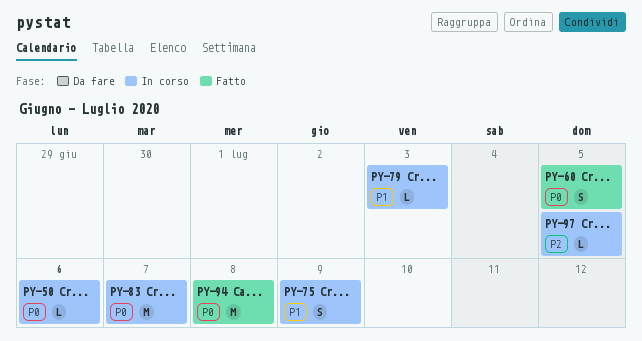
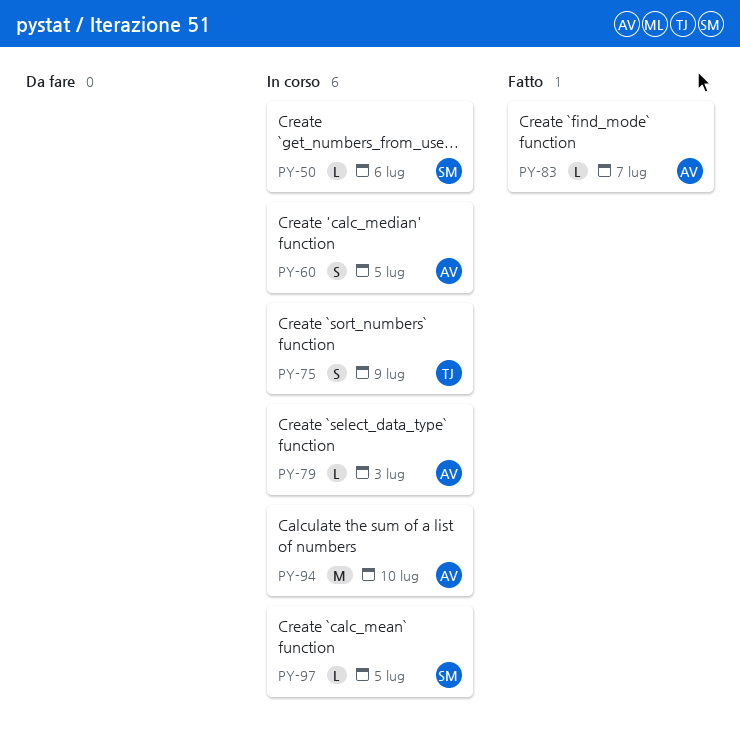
PY-60, status: Fatto -> In corso
PY-83, status: In corso -> Fatto
PY-83, estimate: M -> L
PY-94, status: Fatto -> In corso
PY-94, due: Jul 8 -> Jul 10

